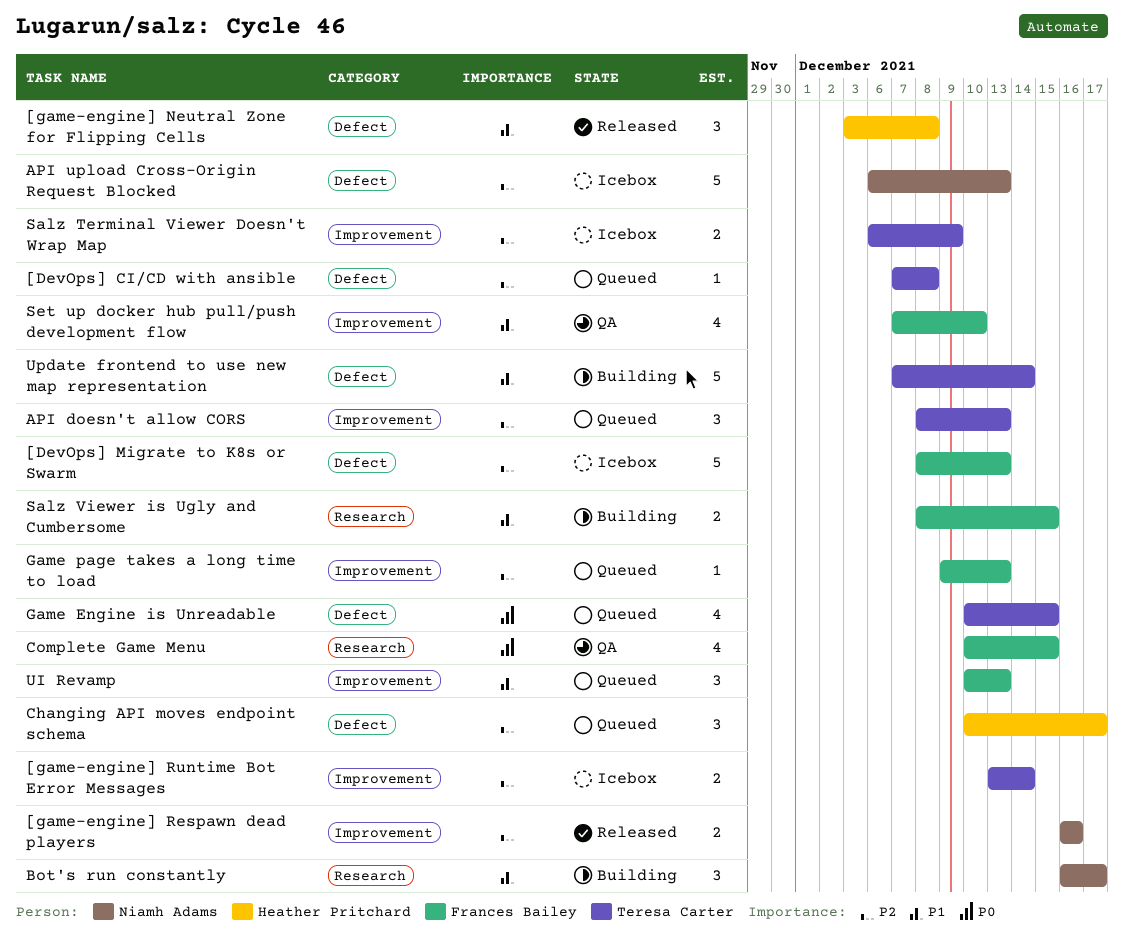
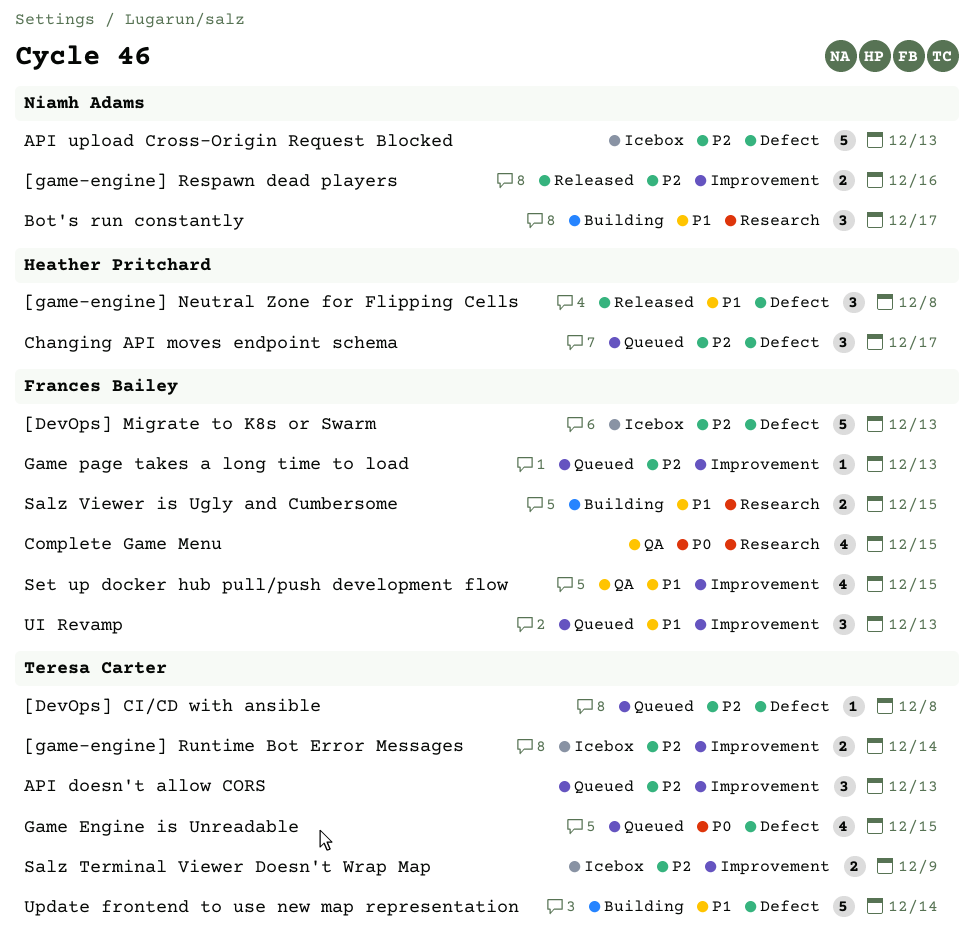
Set up docker hub pull/push development flow, due: Dec 10 -> Dec 15

